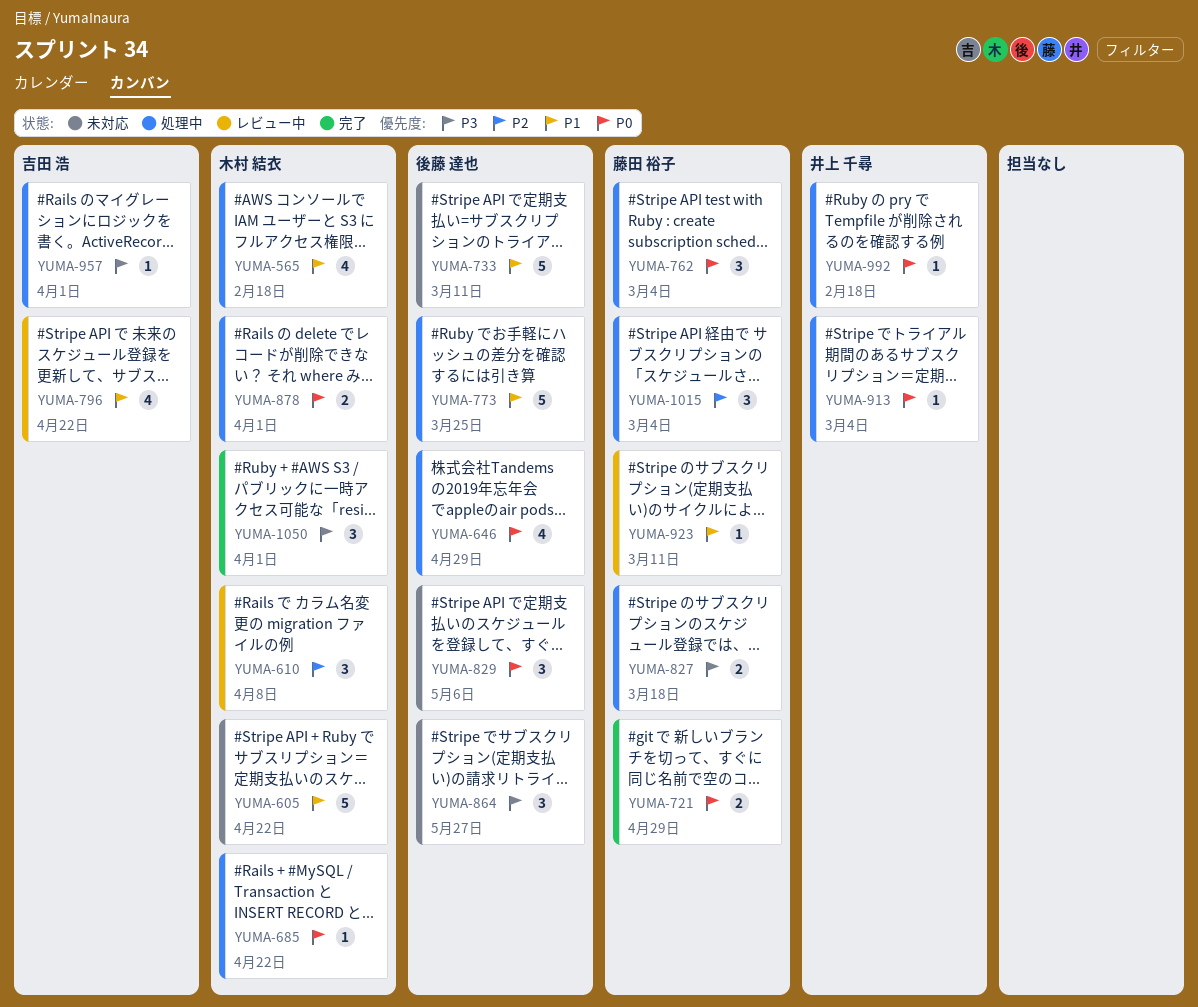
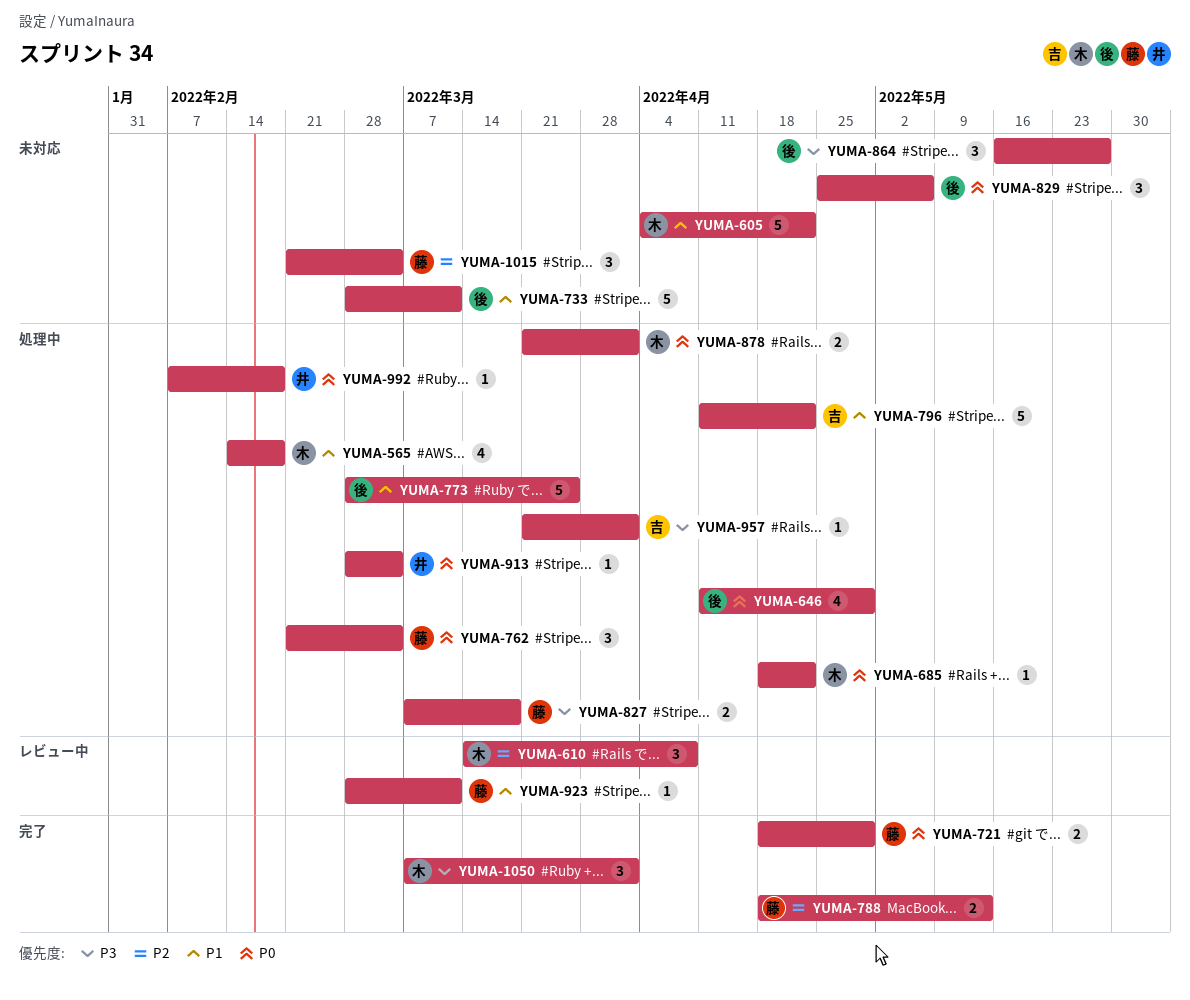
YUMA-788: none -> present
YUMA-796, status: レビュー中 -> 処理中
YUMA-796, estimate: 4 -> 5
YUMA-1015, status: 処理中 -> 未対応

